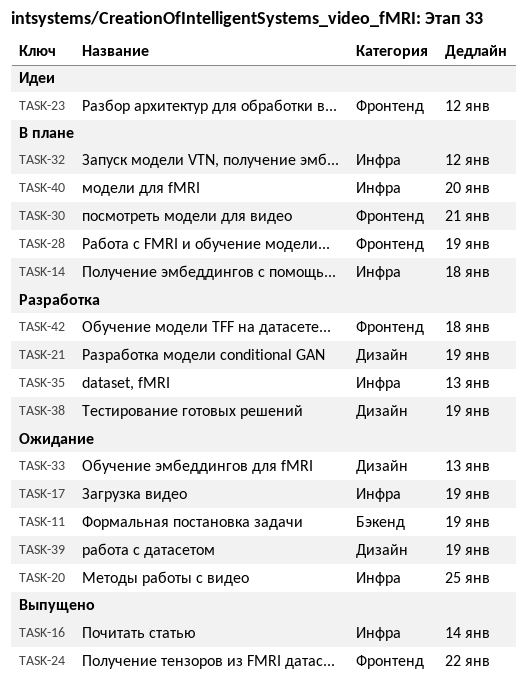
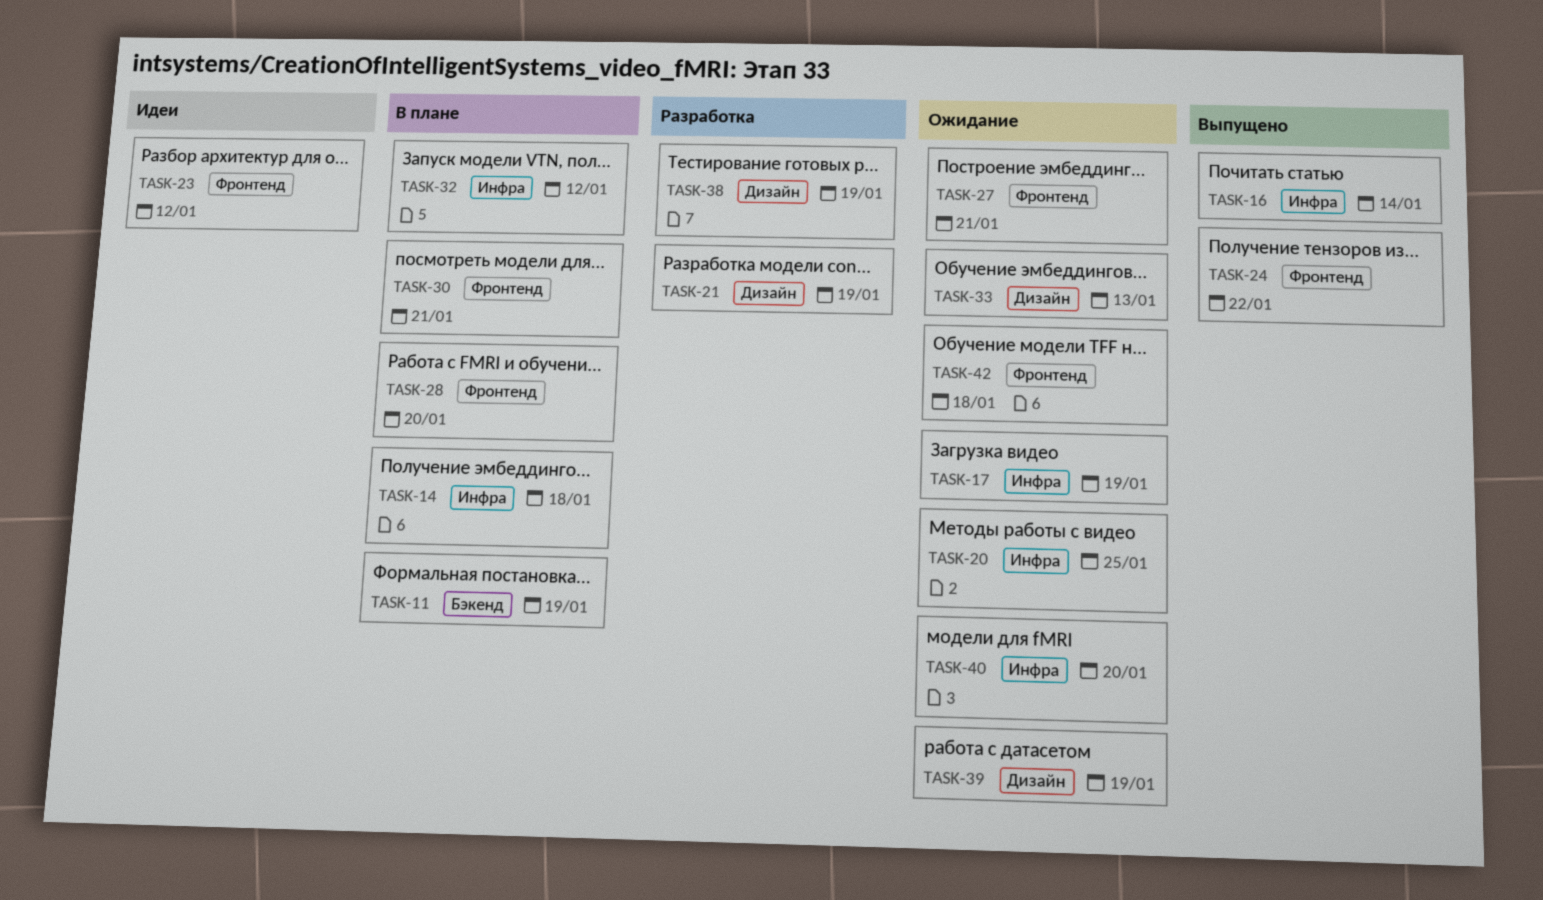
TASK-11, status: Ожидание -> В плане
TASK-27: none -> present
TASK-28, due: Jan 19 -> Jan 20
TASK-35: present -> none
TASK-40, status: В плане -> Ожидание
TASK-42, status: Разработка -> Ожидание

